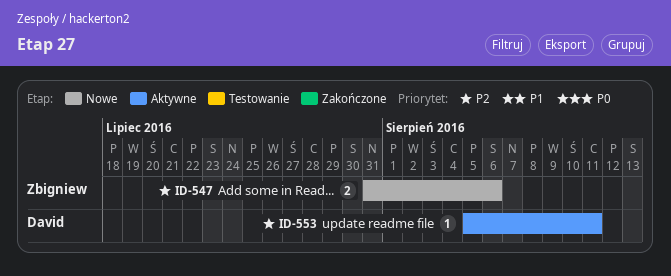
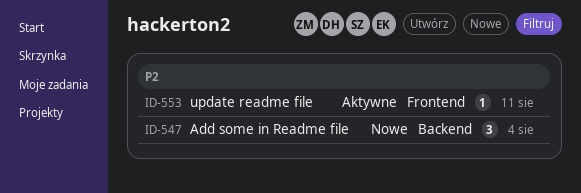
ID-547, estimate: 2 -> 3
ID-547, due: Aug 6 -> Aug 4

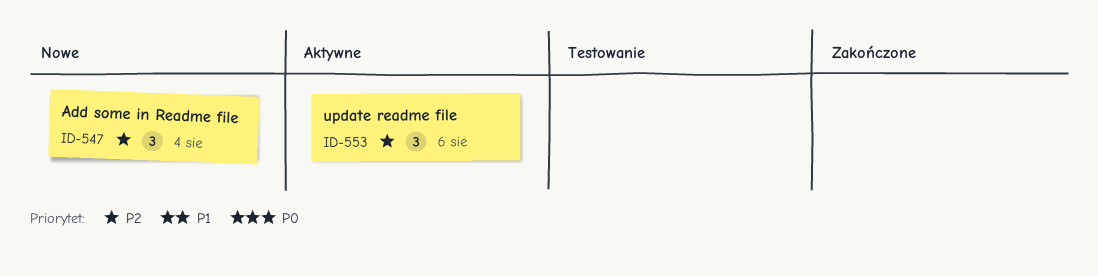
ID-553, estimate: 1 -> 3
ID-553, due: Aug 11 -> Aug 6

